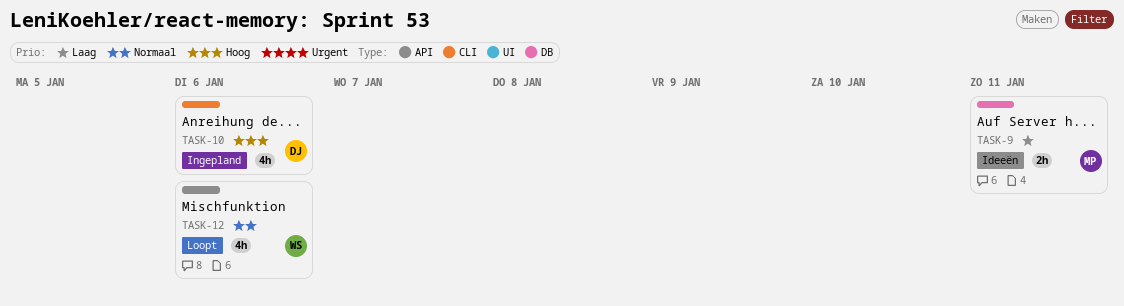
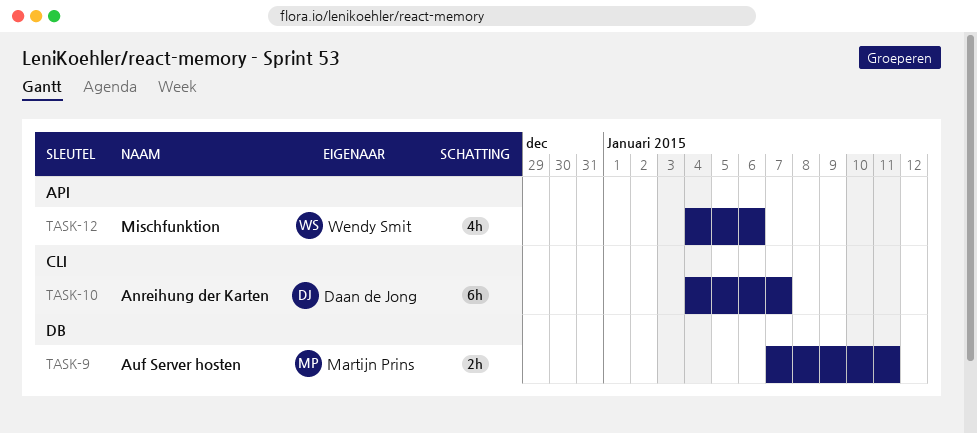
TASK-10, estimate: 4h -> 6h
TASK-10, due: Jan 6 -> Jan 7

